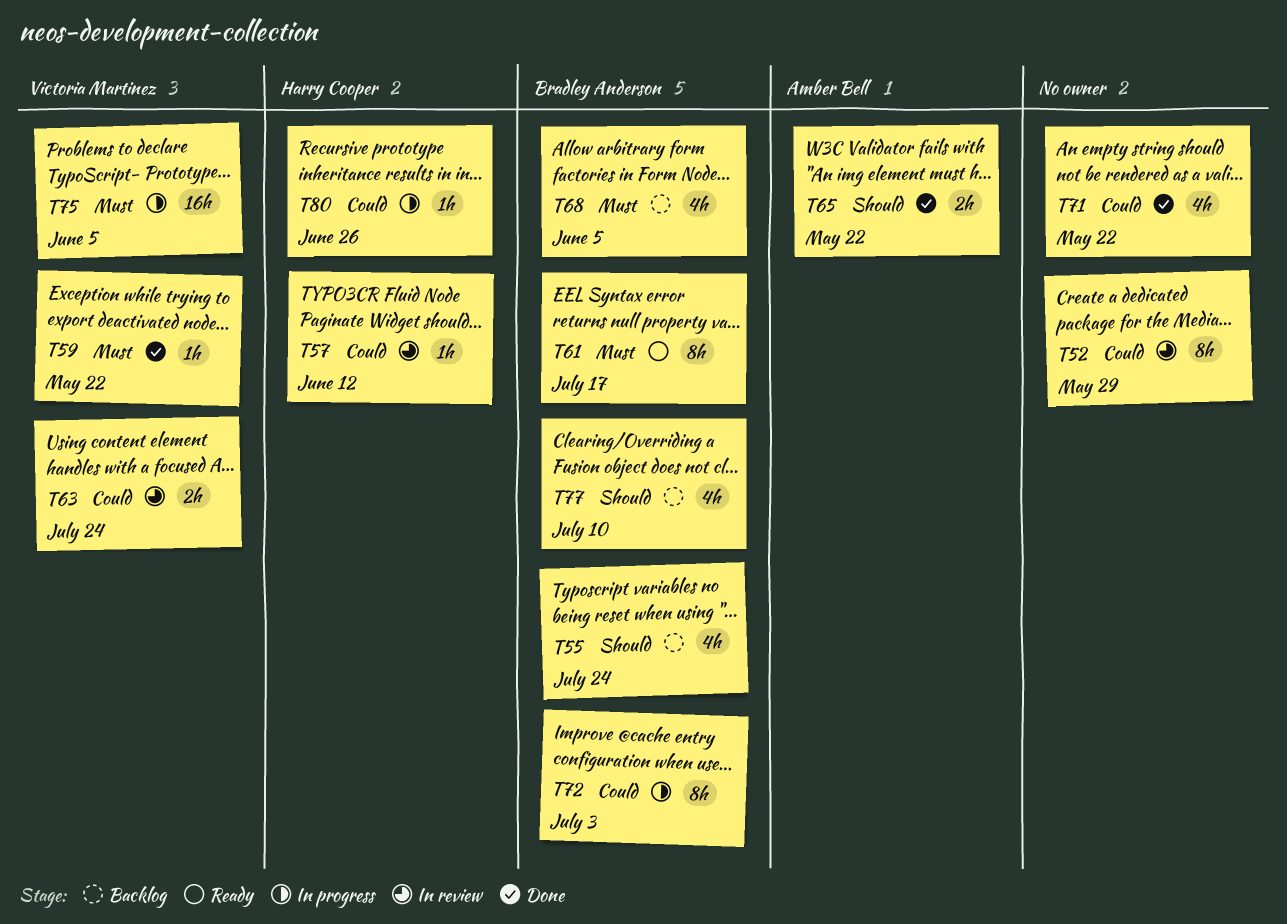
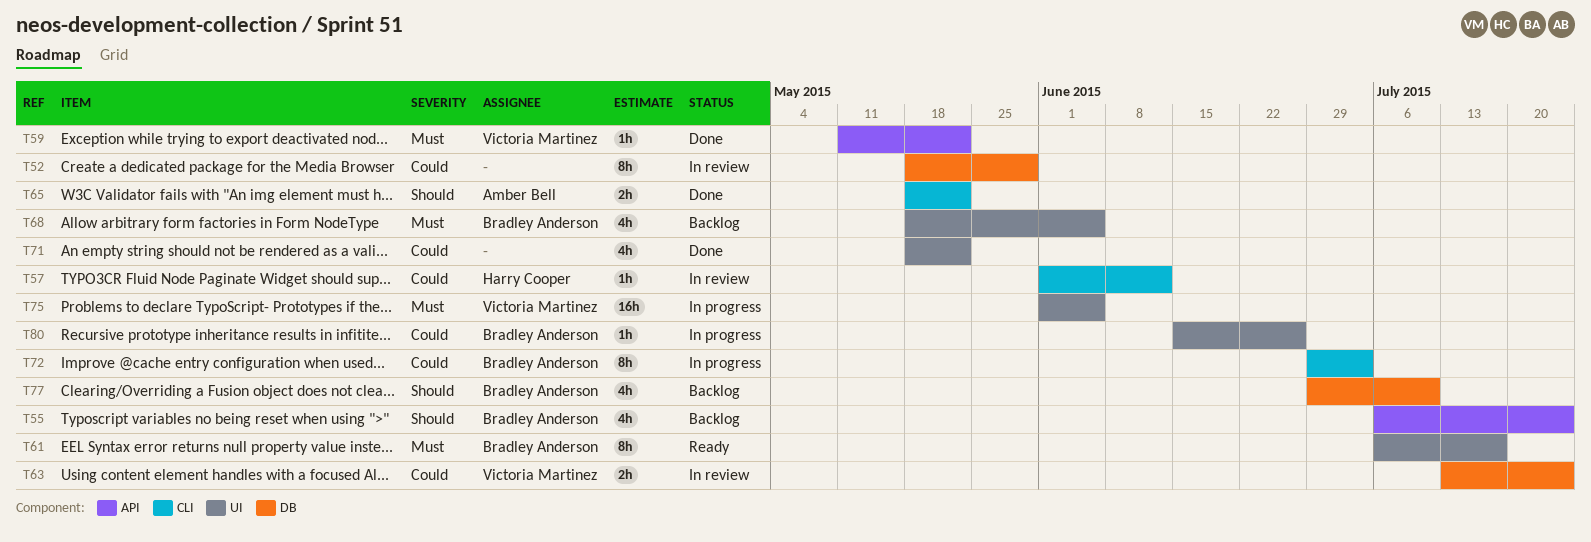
T80, owner: Harry Cooper -> Bradley Anderson

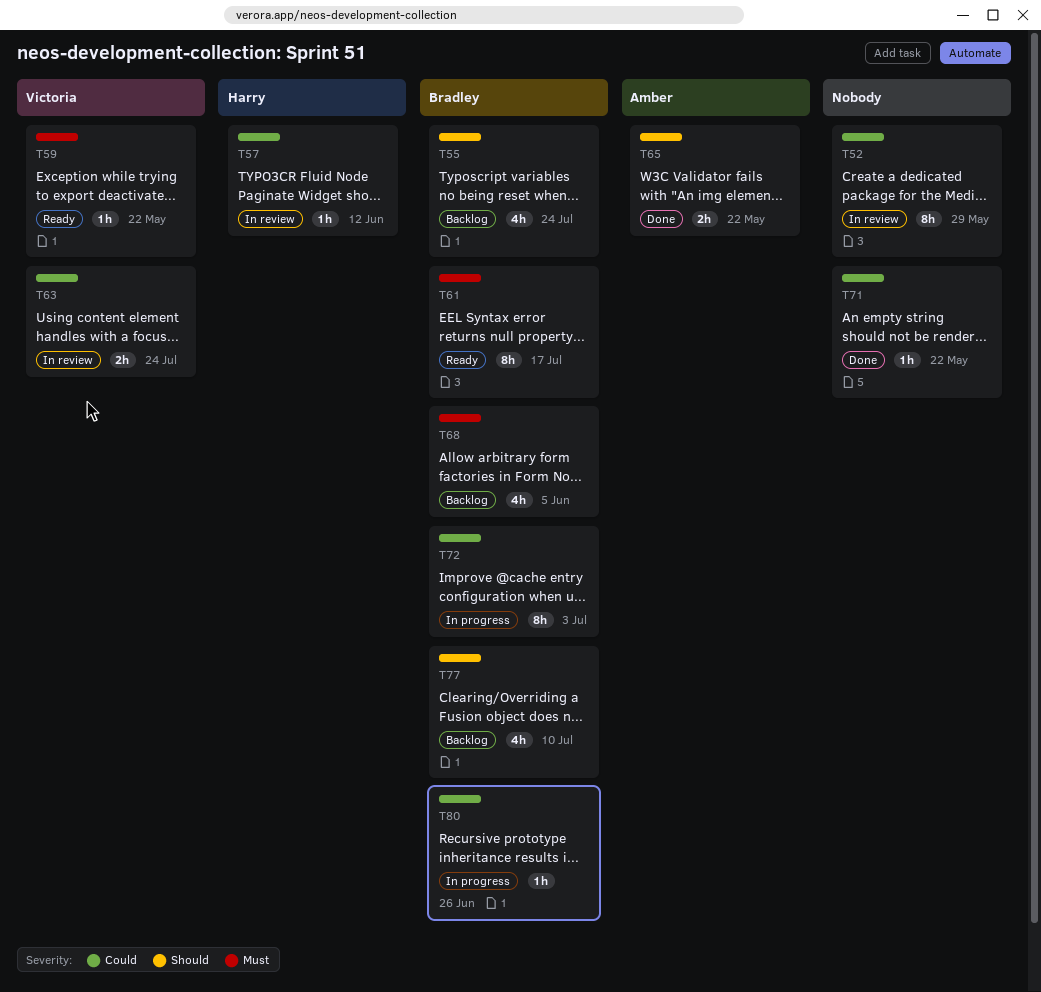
T59, status: Done -> Ready
T71, estimate: 4h -> 1h
T75: present -> none

